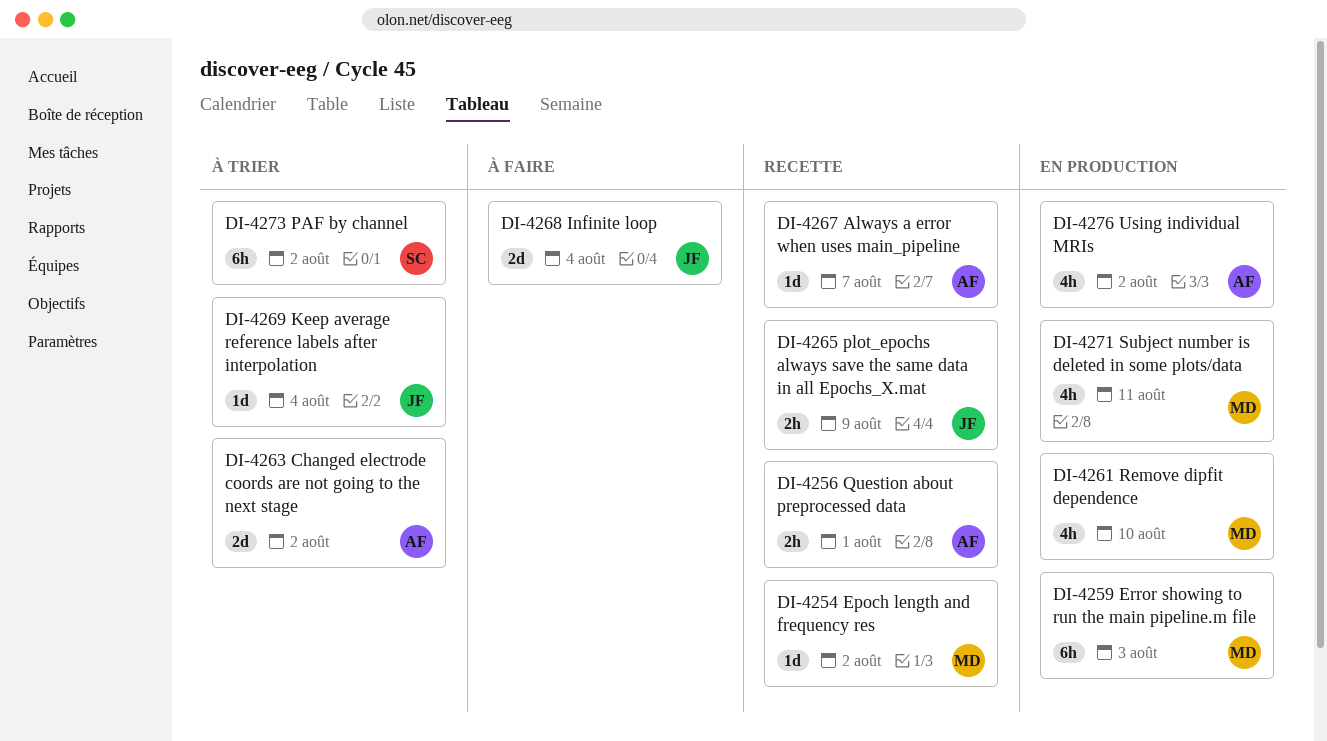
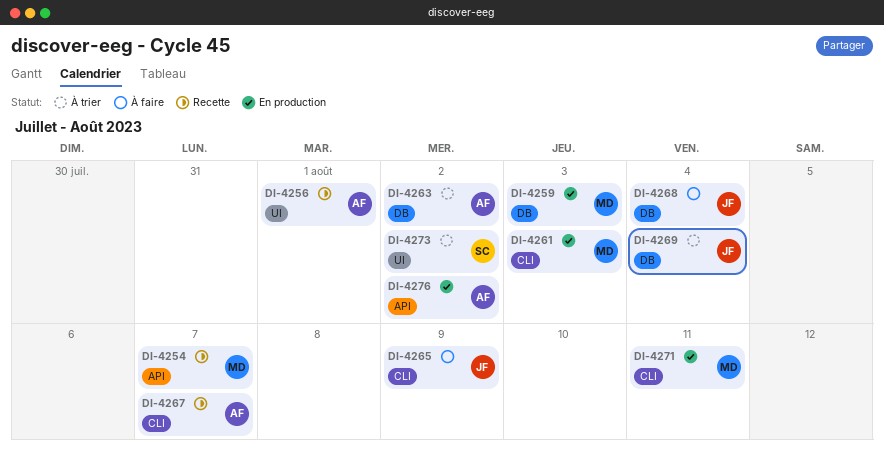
DI-4254, due: Aug 2 -> Aug 7
DI-4261, due: Aug 10 -> Aug 3
DI-4265, status: Recette -> À faire

